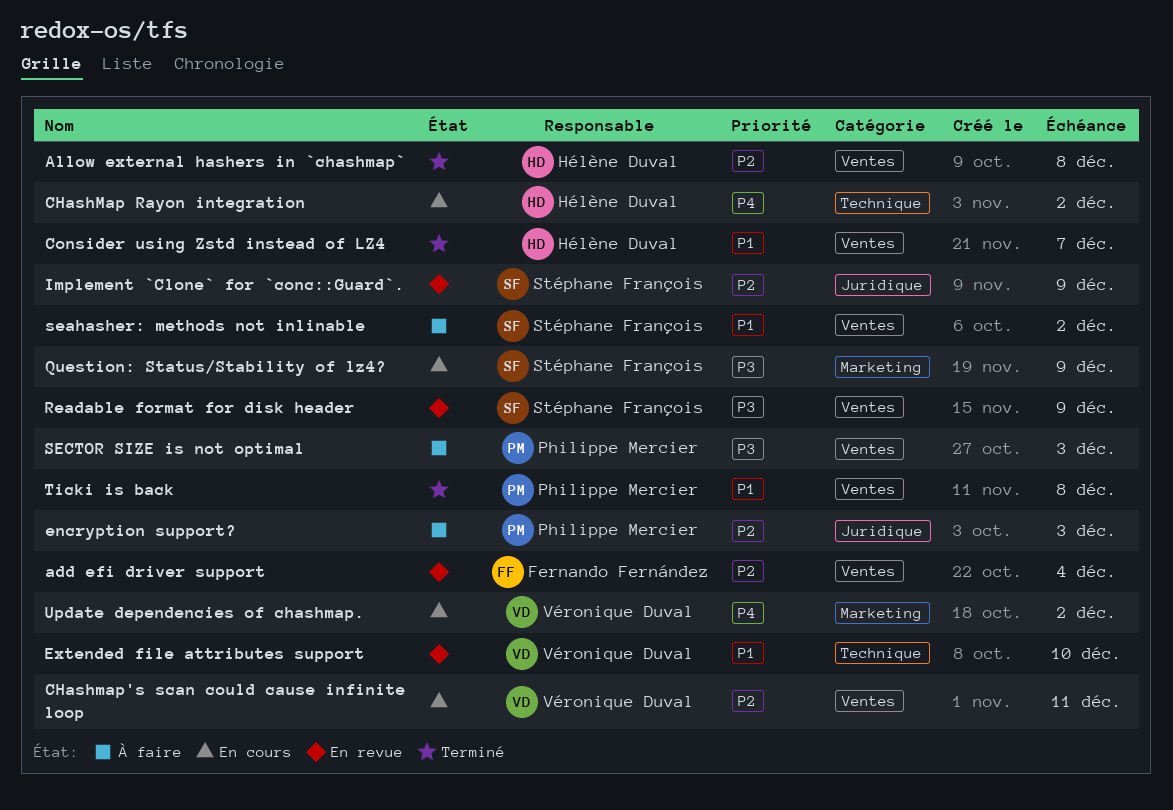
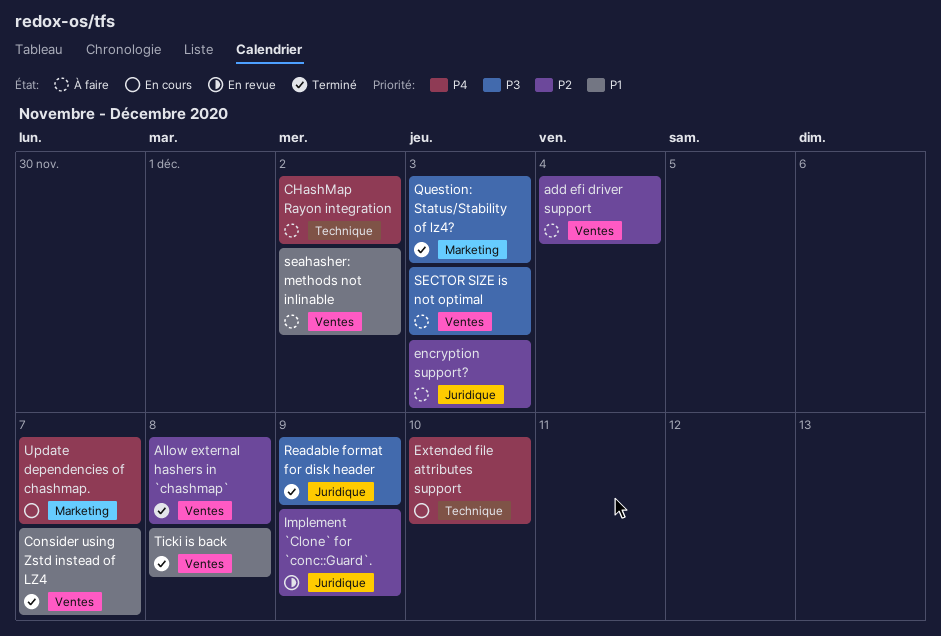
add efi driver support, status: En revue -> À faire
CHashMap Rayon integration, status: En cours -> À faire
CHashmap's scan could cause infinite loop: present -> none
Extended file attributes support, status: En revue -> En cours
Extended file attributes support, priority: P1 -> P4
Question: Status/Stability of lz4?, status: En cours -> Terminé
Question: Status/Stability of lz4?, due: Dec 9 -> Dec 3
Readable format for disk header, status: En revue -> Terminé
Readable format for disk header, label: Ventes -> Juridique
Update dependencies of chashmap., due: Dec 2 -> Dec 7

